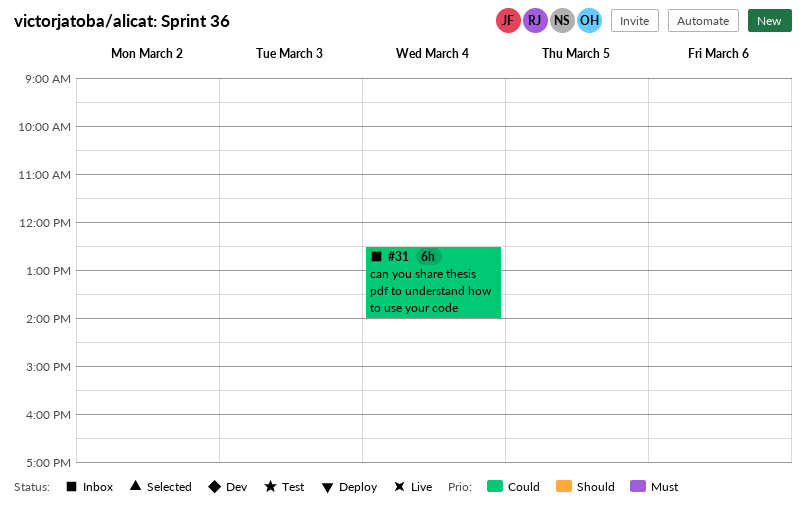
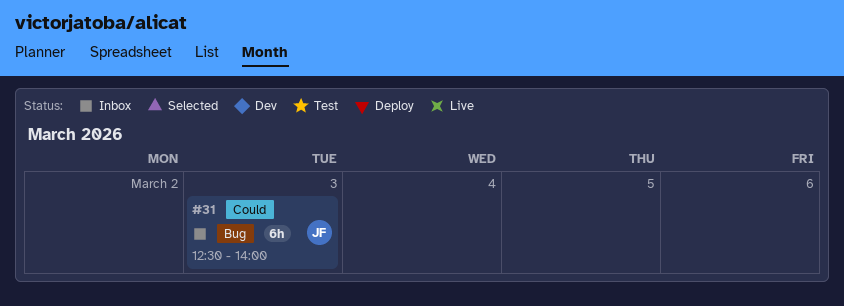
#31, day: Mar 4 -> Mar 3

